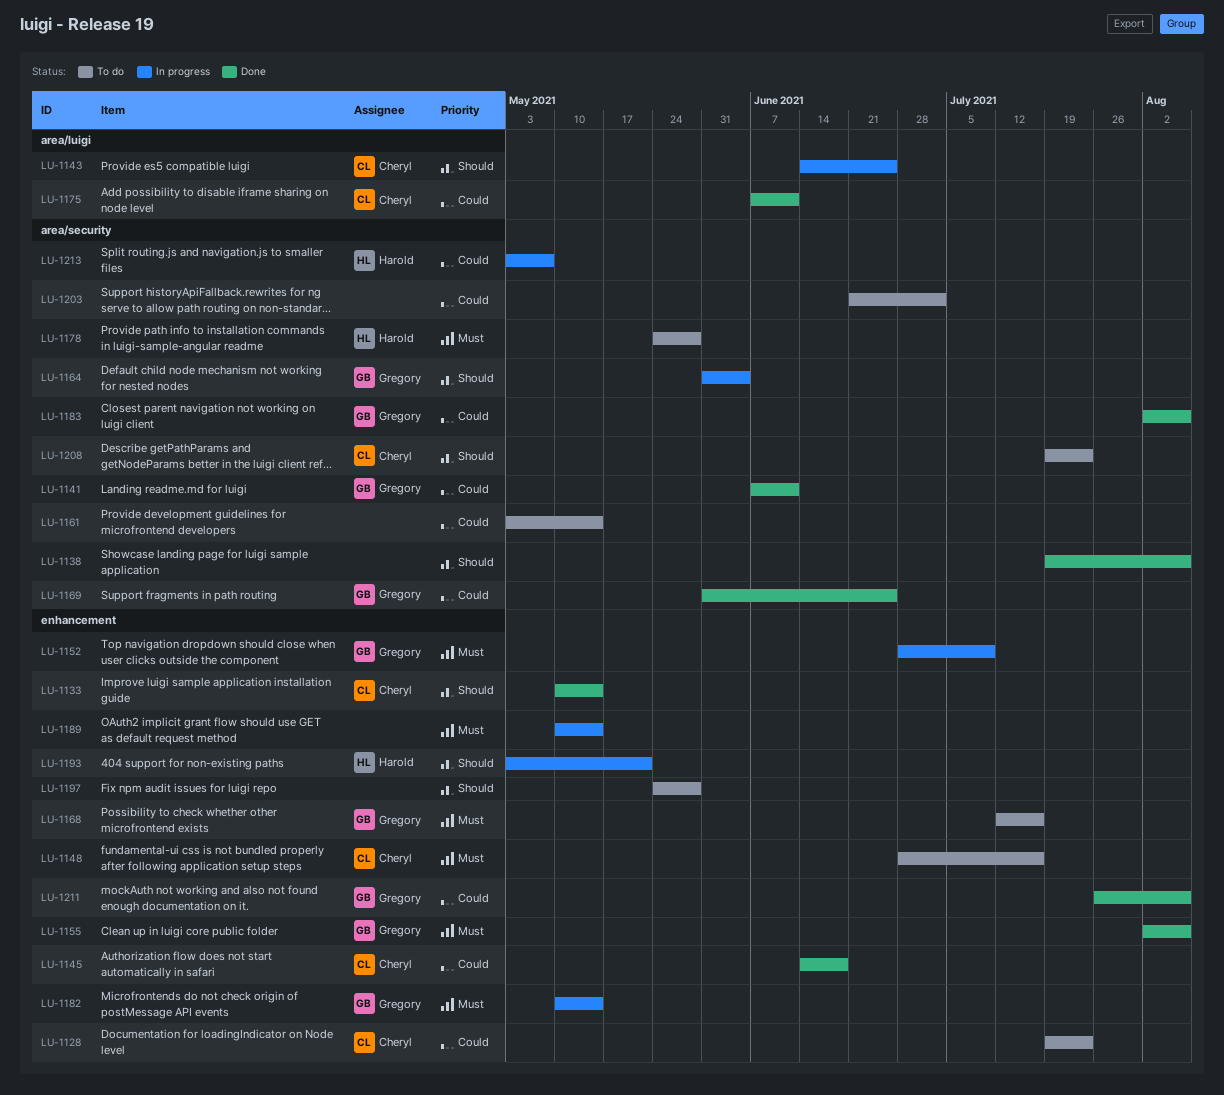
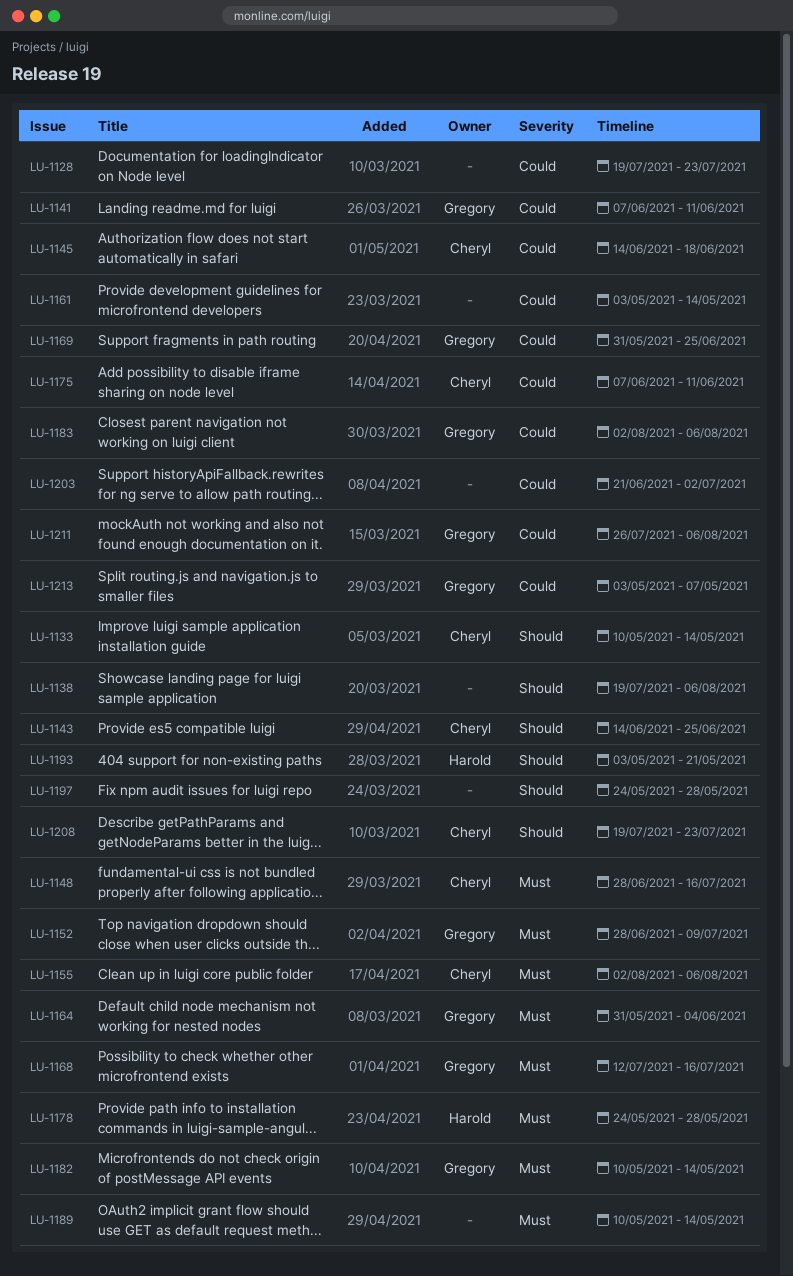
LU-1128, owner: Cheryl -> none
LU-1155, owner: Gregory -> Cheryl
LU-1164, priority: Should -> Must
LU-1213, owner: Harold -> Gregory

